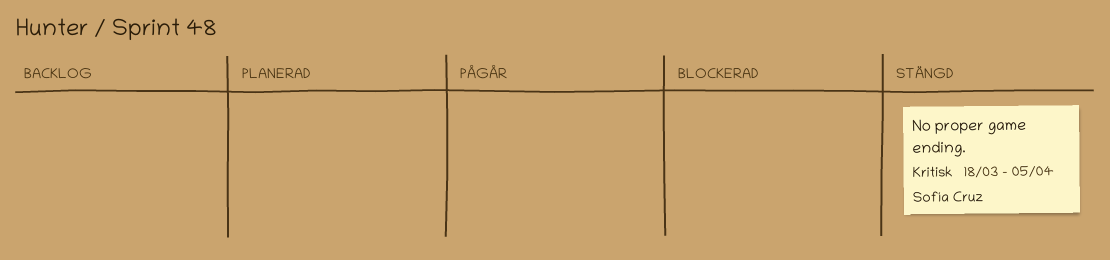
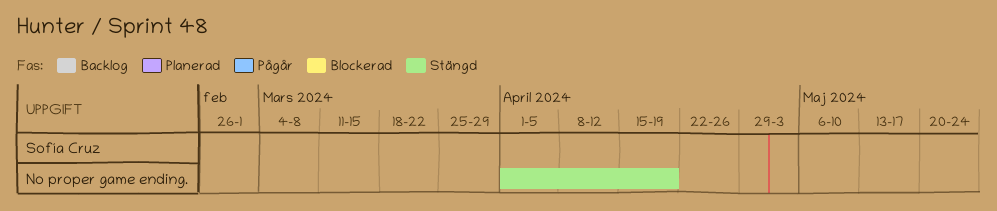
No proper game ending., start: Mar 18 -> Apr 1
No proper game ending., due: Apr 5 -> Apr 19

